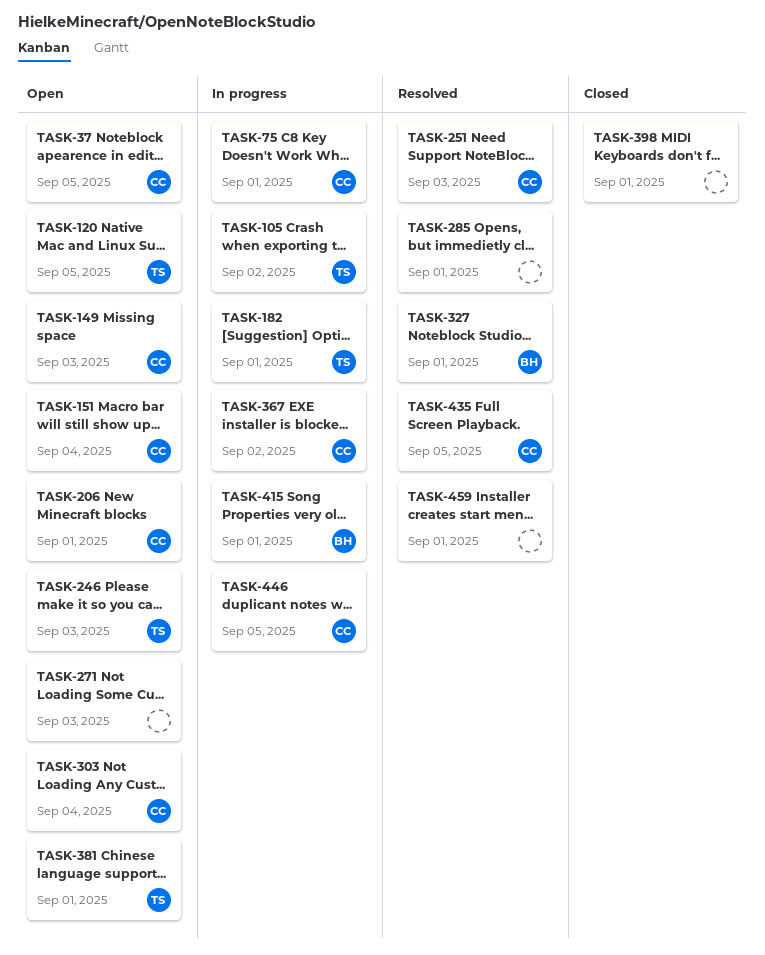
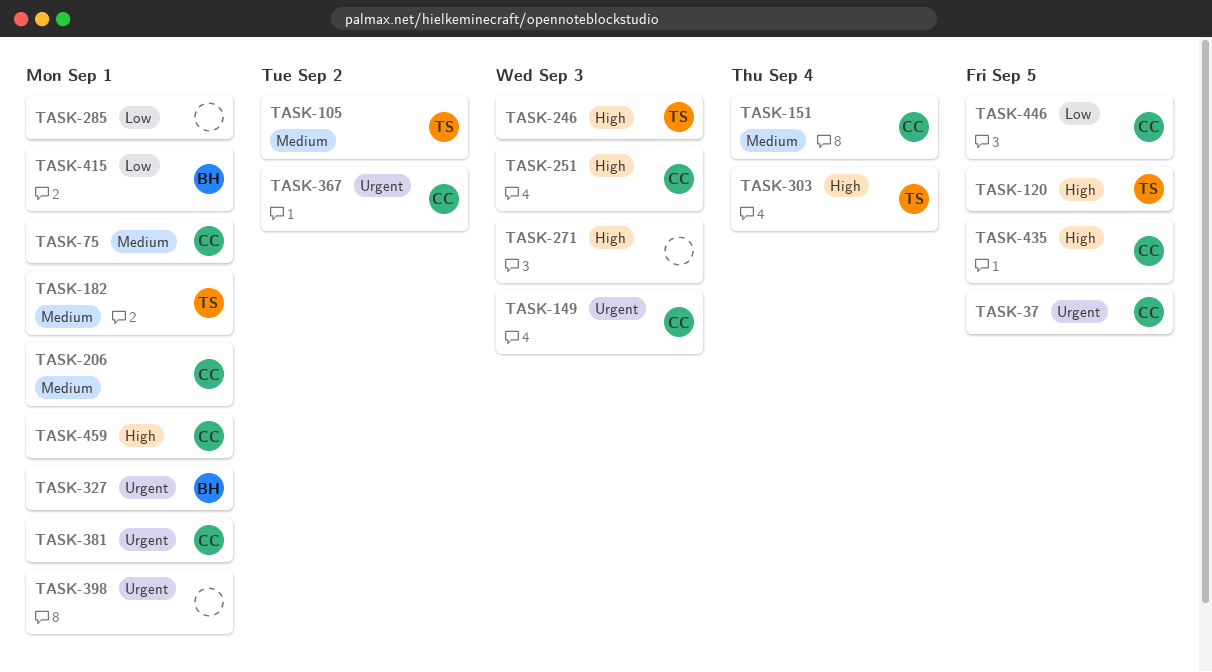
TASK-303, owner: CC -> TS
TASK-381, owner: TS -> CC
TASK-459, owner: none -> CC

